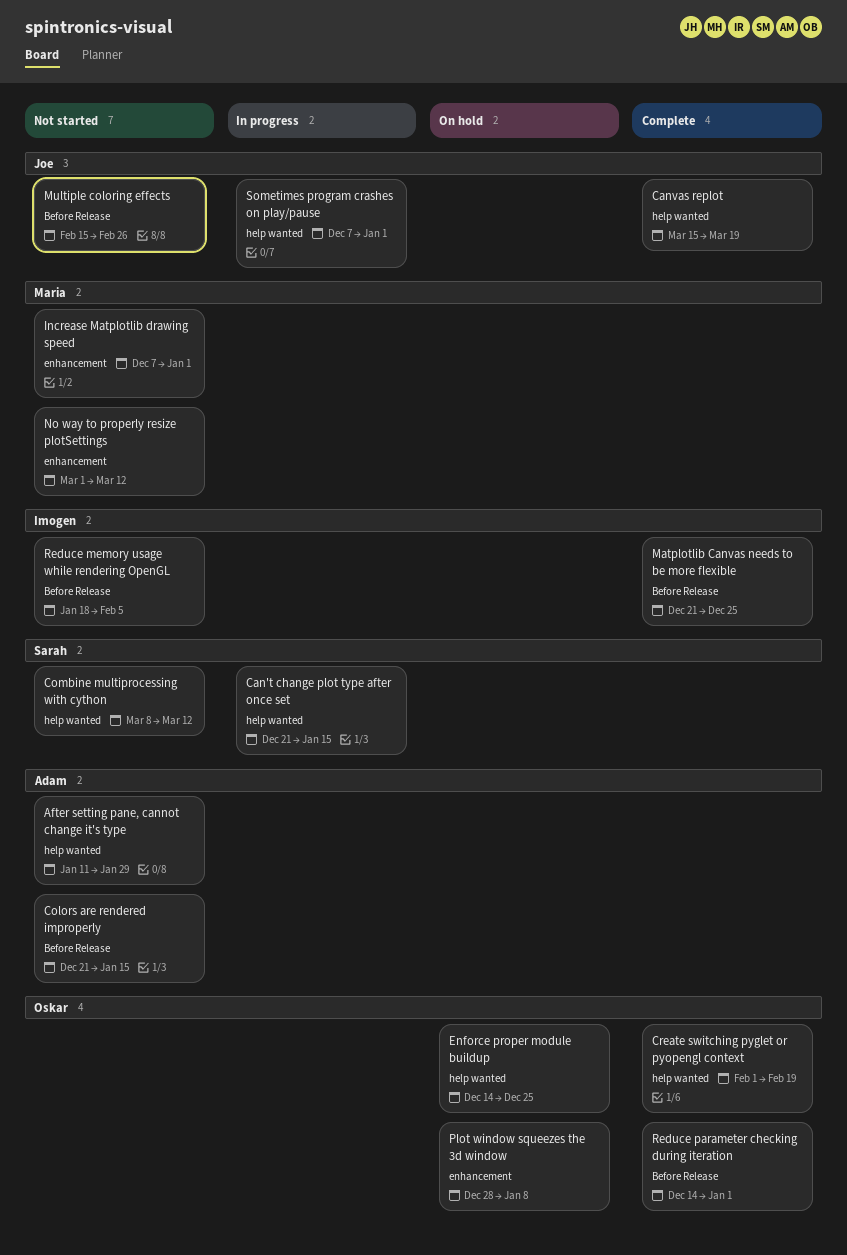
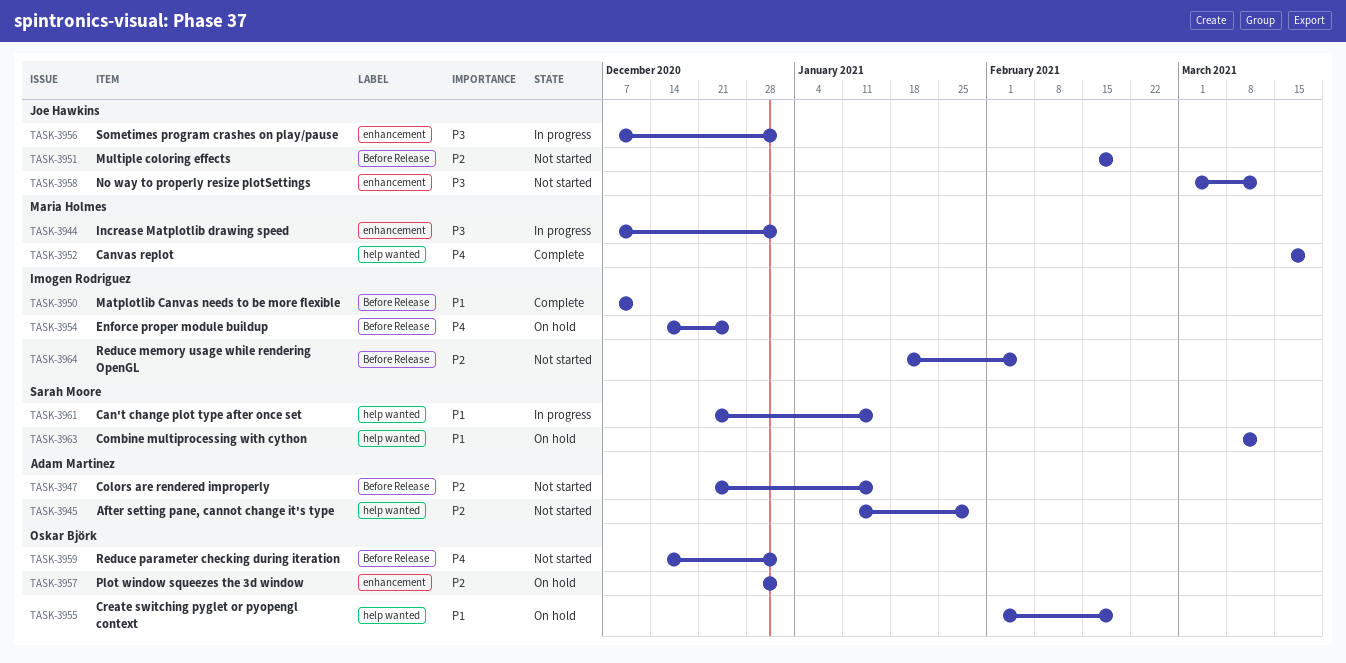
Canvas replot, owner: Joe Hawkins -> Maria Holmes
Combine multiprocessing with cython, status: Not started -> On hold
Create switching pyglet or pyopengl context, status: Complete -> On hold
Enforce proper module buildup, owner: Oskar Björk -> Imogen Rodriguez
Enforce proper module buildup, label: help wanted -> Before Release
Increase Matplotlib drawing speed, status: Not started -> In progress
Matplotlib Canvas needs to be more flexible, start: Dec 21 -> Dec 7
Matplotlib Canvas needs to be more flexible, due: Dec 25 -> Dec 11
Multiple coloring effects, due: Feb 26 -> Feb 19
No way to properly resize plotSettings, owner: Maria Holmes -> Joe Hawkins
Plot window squeezes the 3d window, due: Jan 8 -> Jan 1
Reduce parameter checking during iteration, status: Complete -> Not started
Sometimes program crashes on play/pause, label: help wanted -> enhancement

